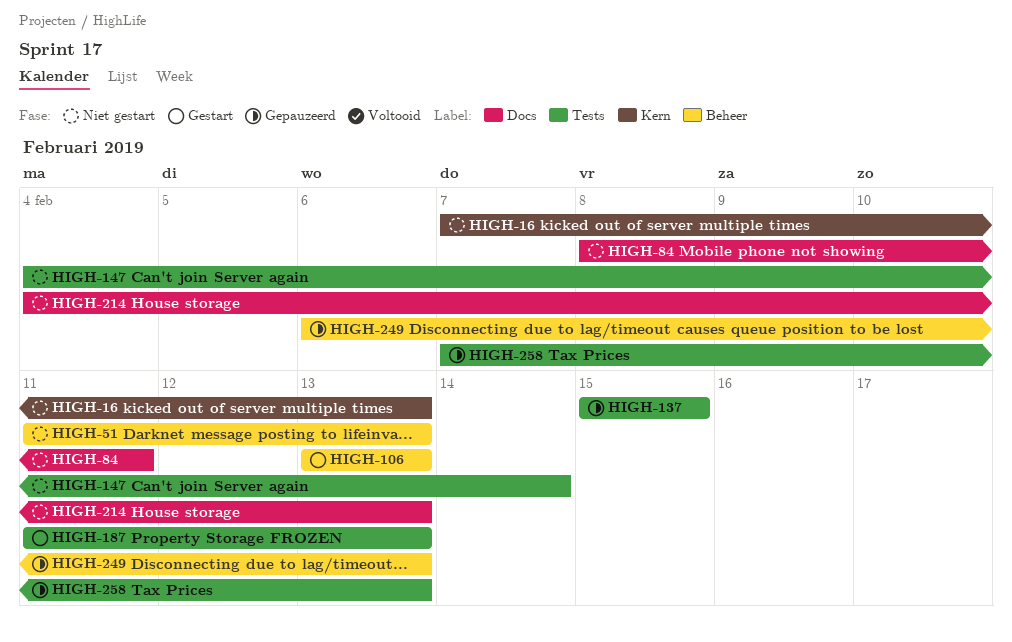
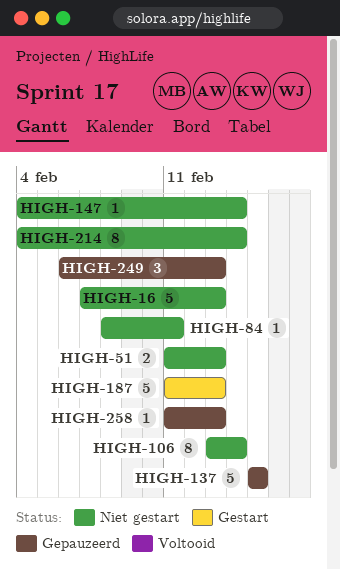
HIGH-106, status: Gestart -> Niet gestart
HIGH-106, due: Feb 13 -> Feb 14
HIGH-214, due: Feb 13 -> Feb 14
HIGH-258, start: Feb 7 -> Feb 11

